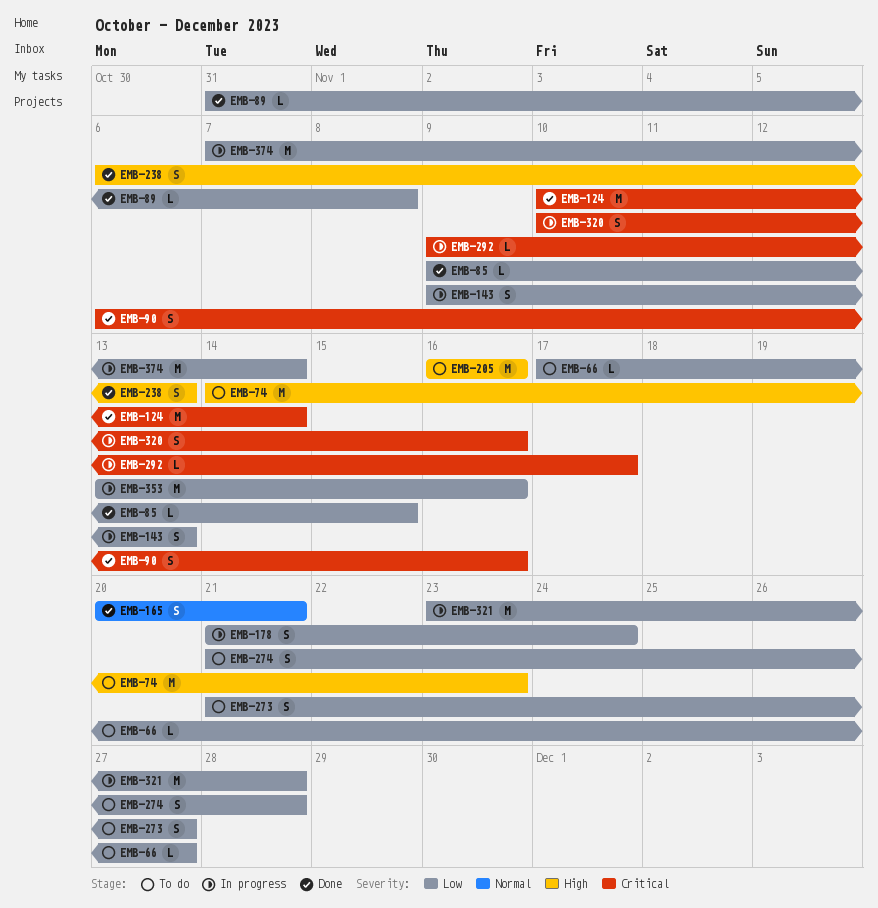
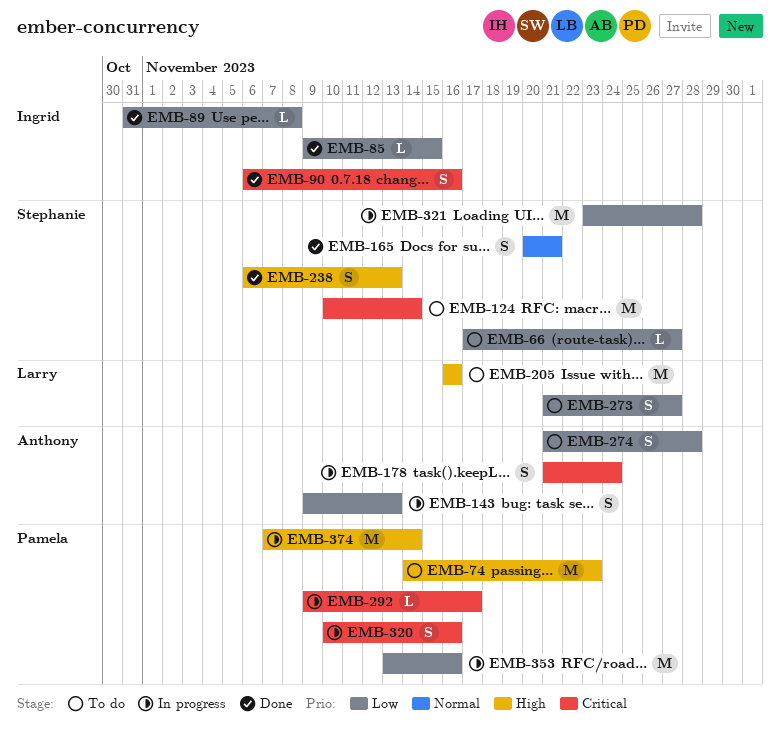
EMB-124, status: Done -> To do
EMB-178, priority: Low -> Critical
EMB-374, priority: Low -> High

